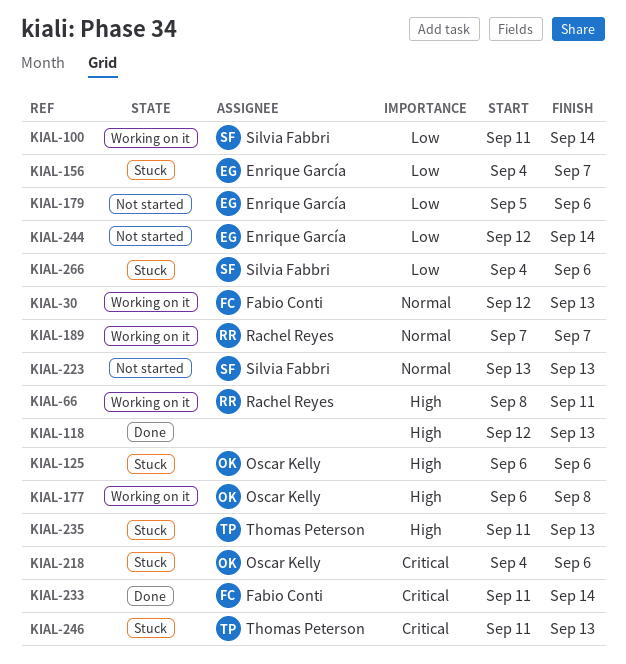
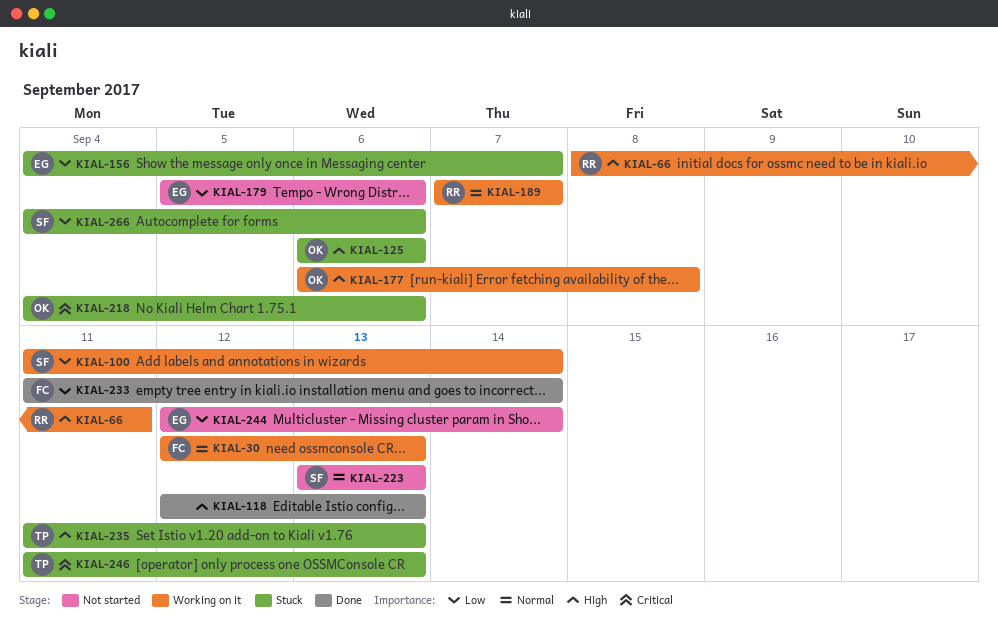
KIAL-233, priority: Critical -> Low

